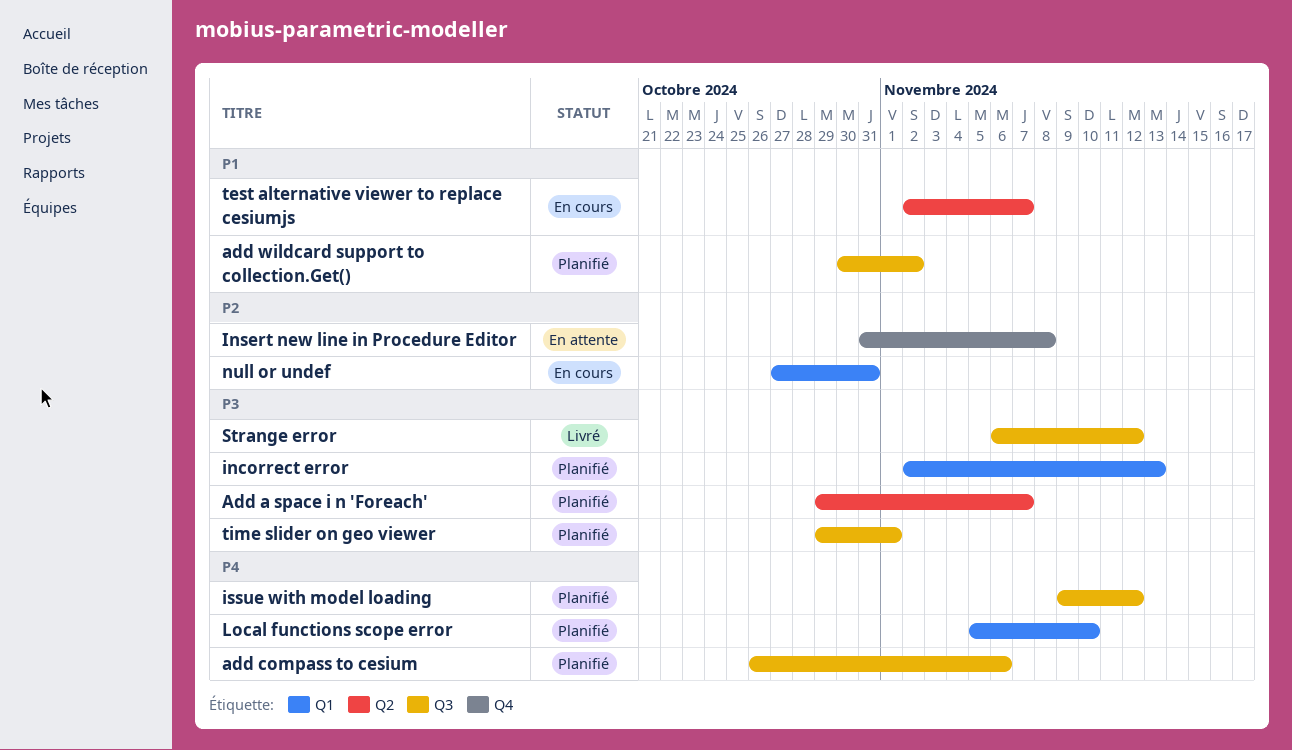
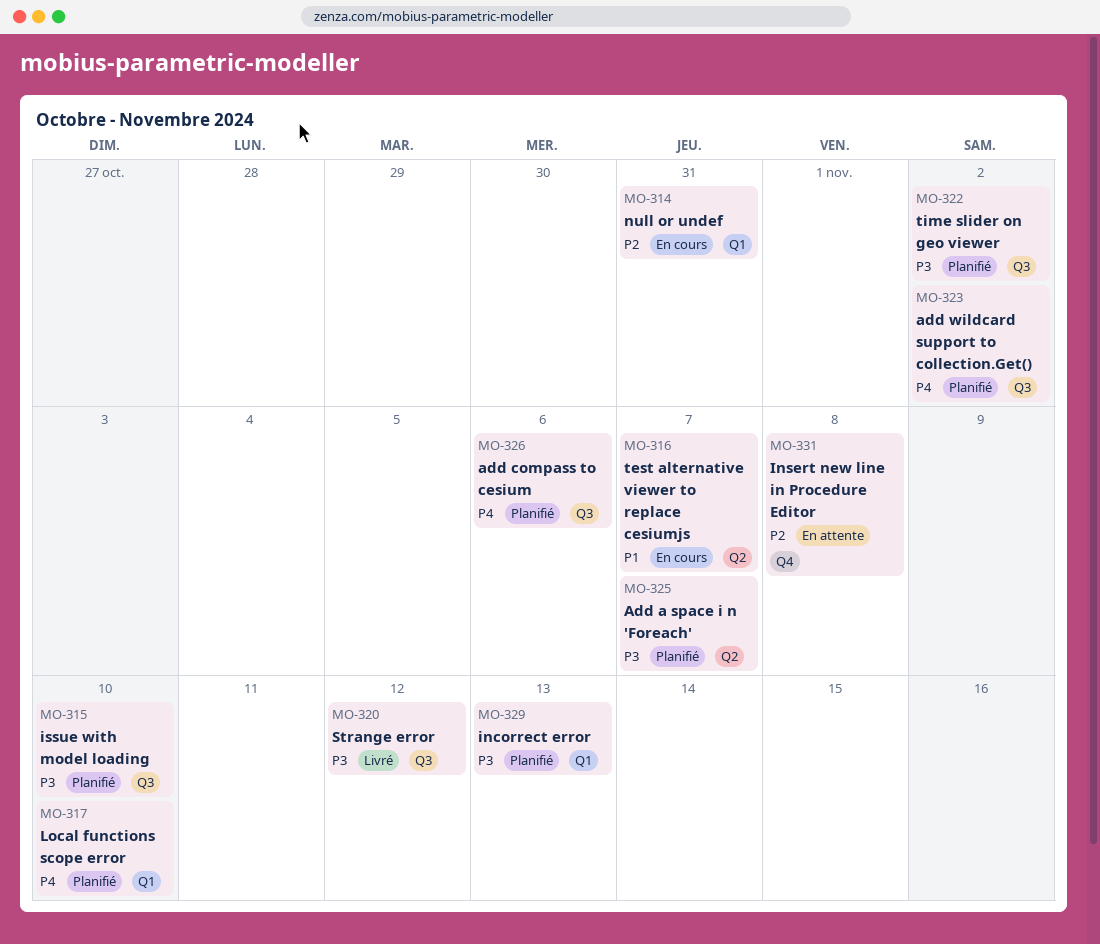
add wildcard support to collection.Get(), priority: P1 -> P4
issue with model loading, priority: P4 -> P3
issue with model loading, due: Nov 12 -> Nov 10
time slider on geo viewer, due: Nov 1 -> Nov 2

